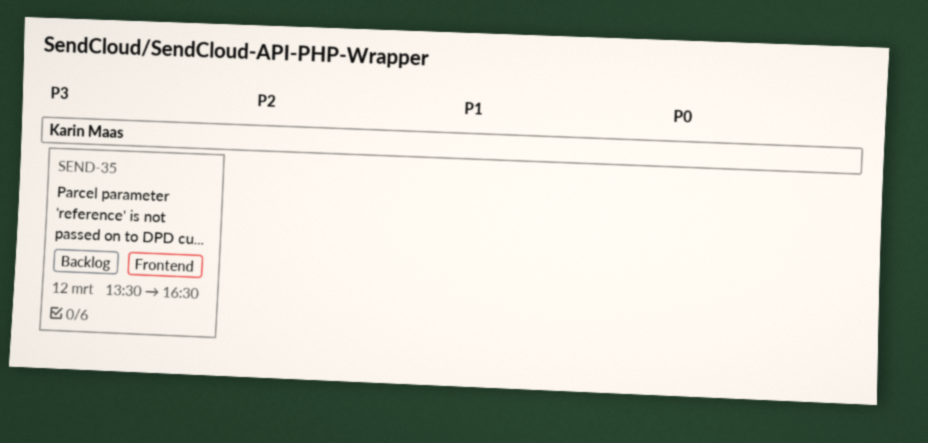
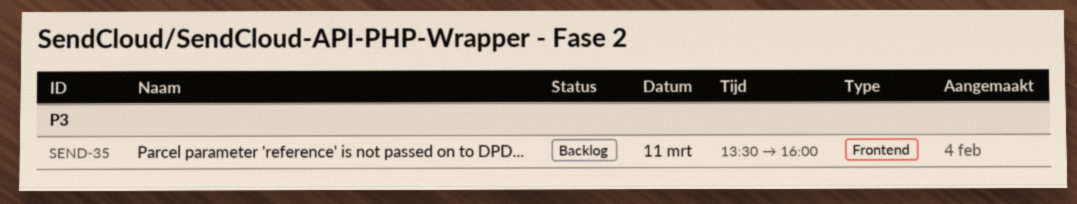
SEND-35, day: Mar 12 -> Mar 11
SEND-35, ends: 16:30 -> 16:00

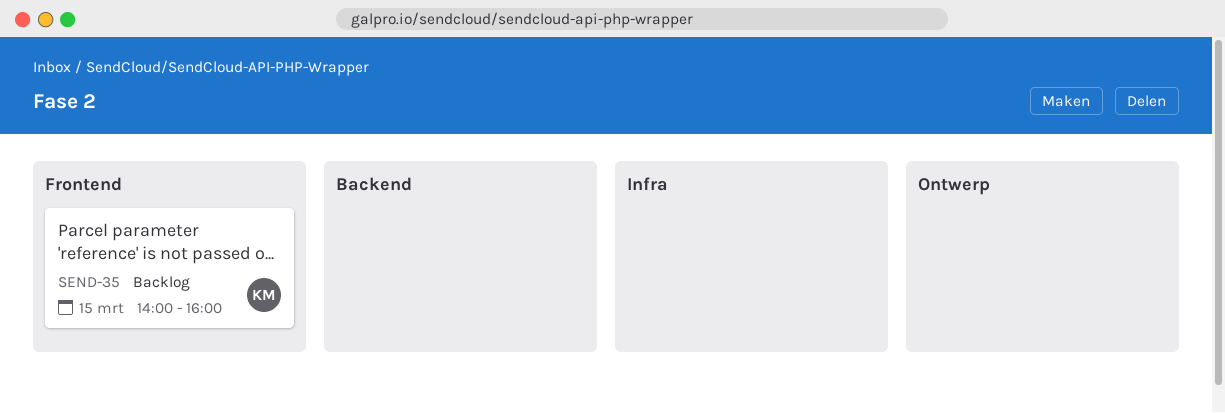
SEND-35, day: Mar 11 -> Mar 15
SEND-35, begins: 13:30 -> 14:00

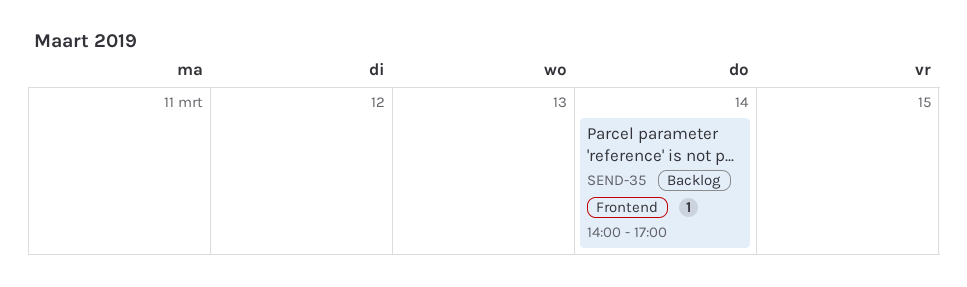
SEND-35, day: Mar 15 -> Mar 14
SEND-35, ends: 16:00 -> 17:00

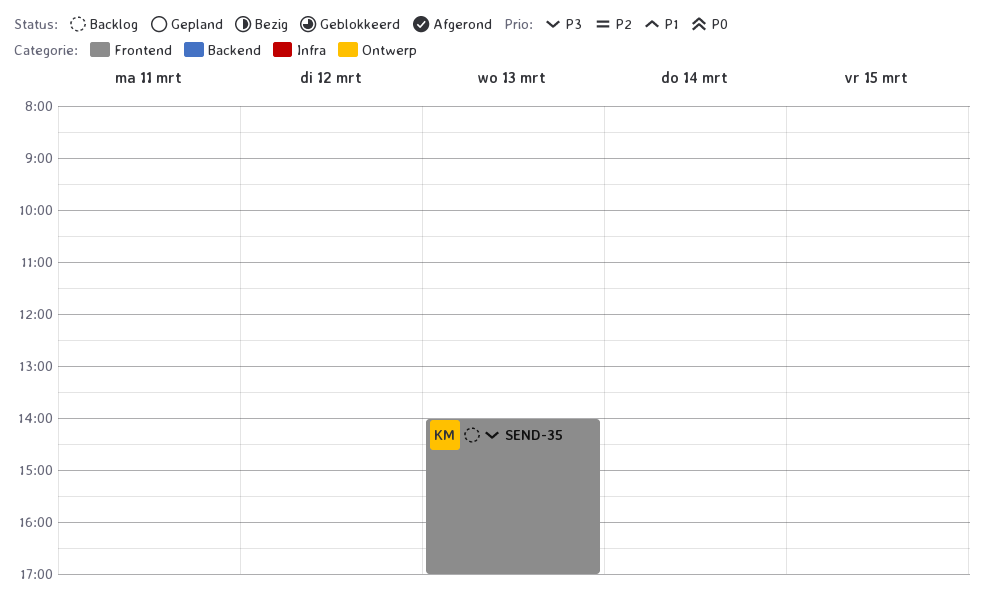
SEND-35, day: Mar 14 -> Mar 13

